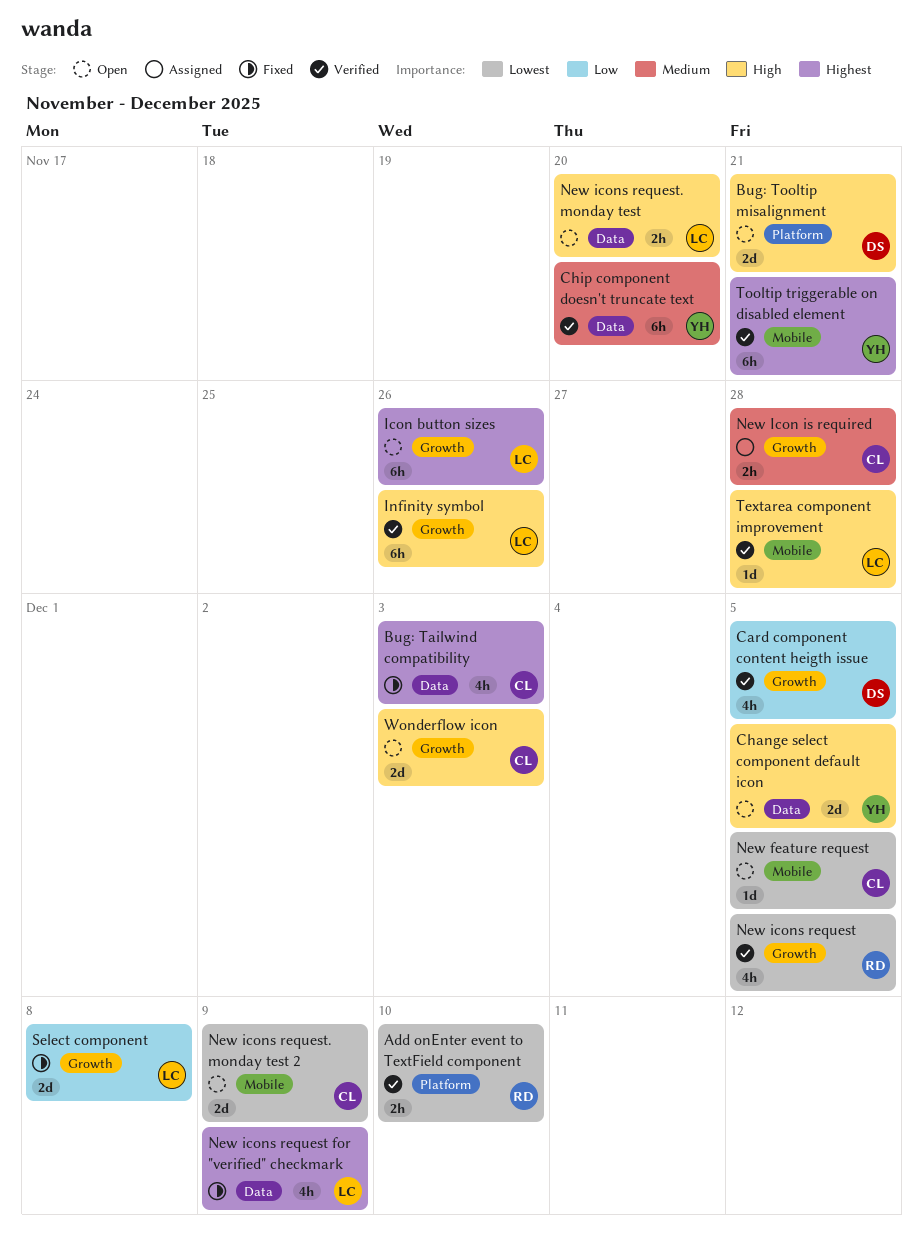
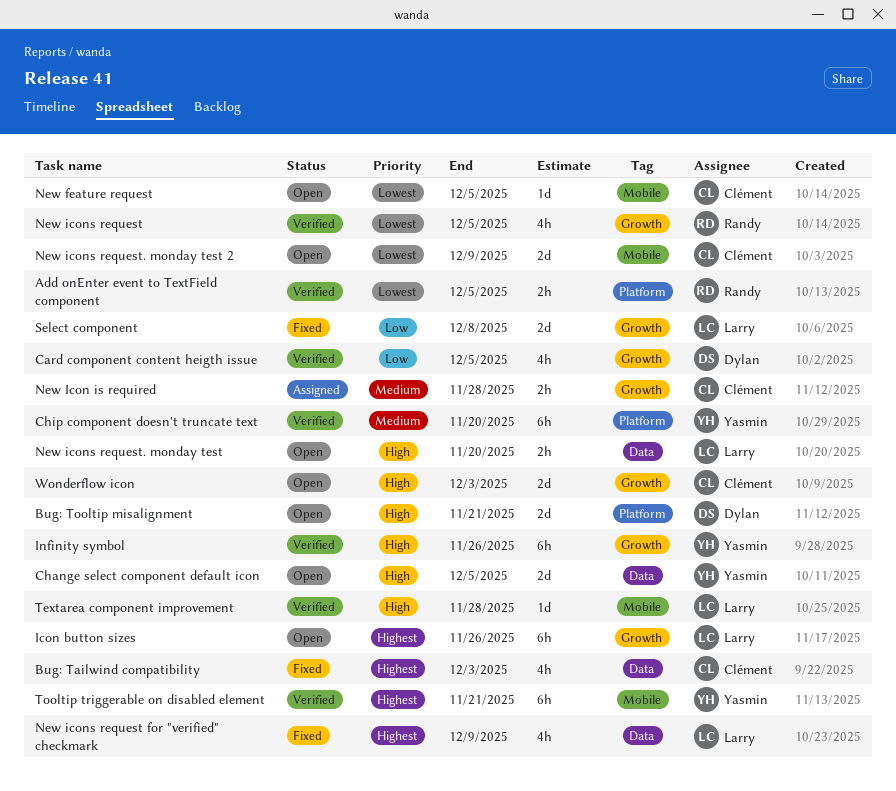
Add onEnter event to TextField component, due: Dec 10 -> Dec 5
Chip component doesn't truncate text, label: Data -> Platform
Infinity symbol, owner: Larry -> Yasmin

